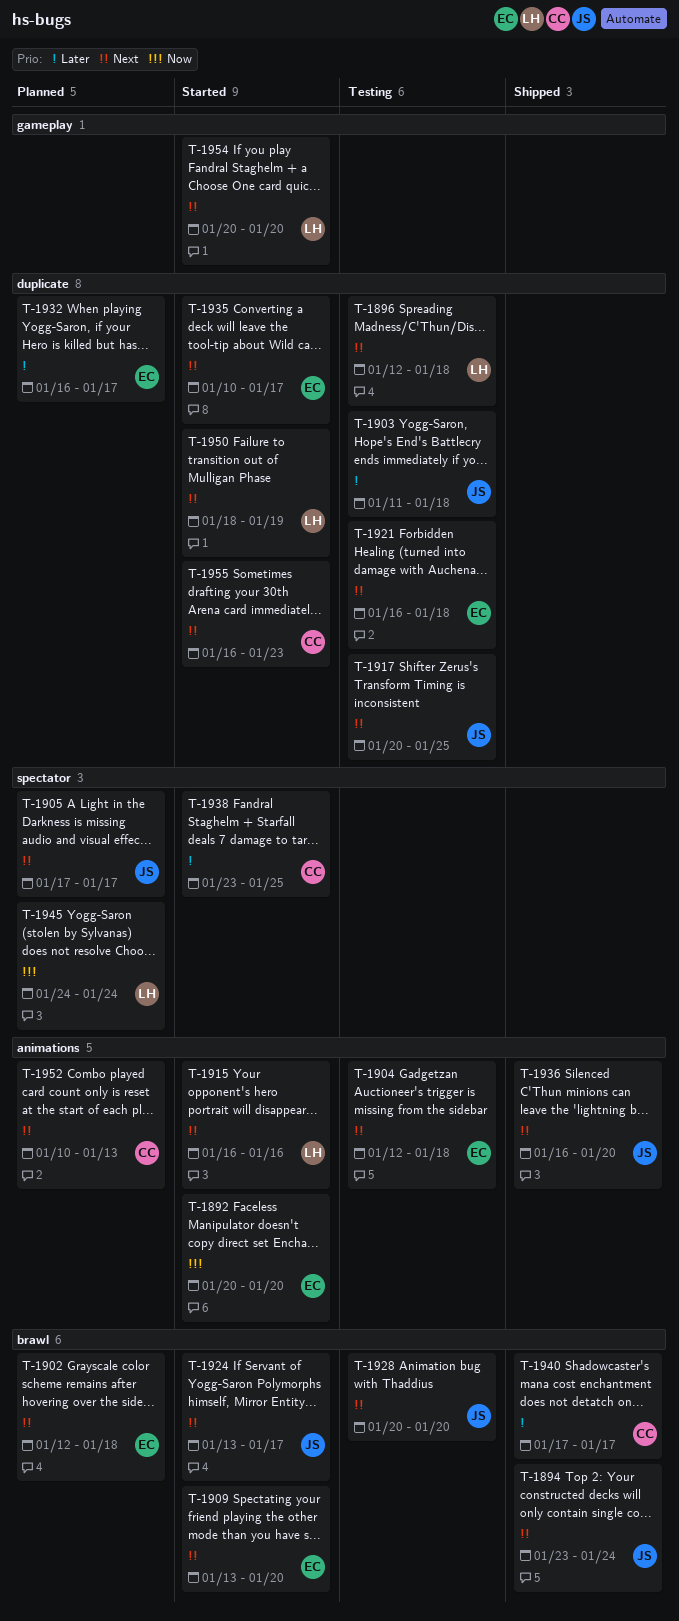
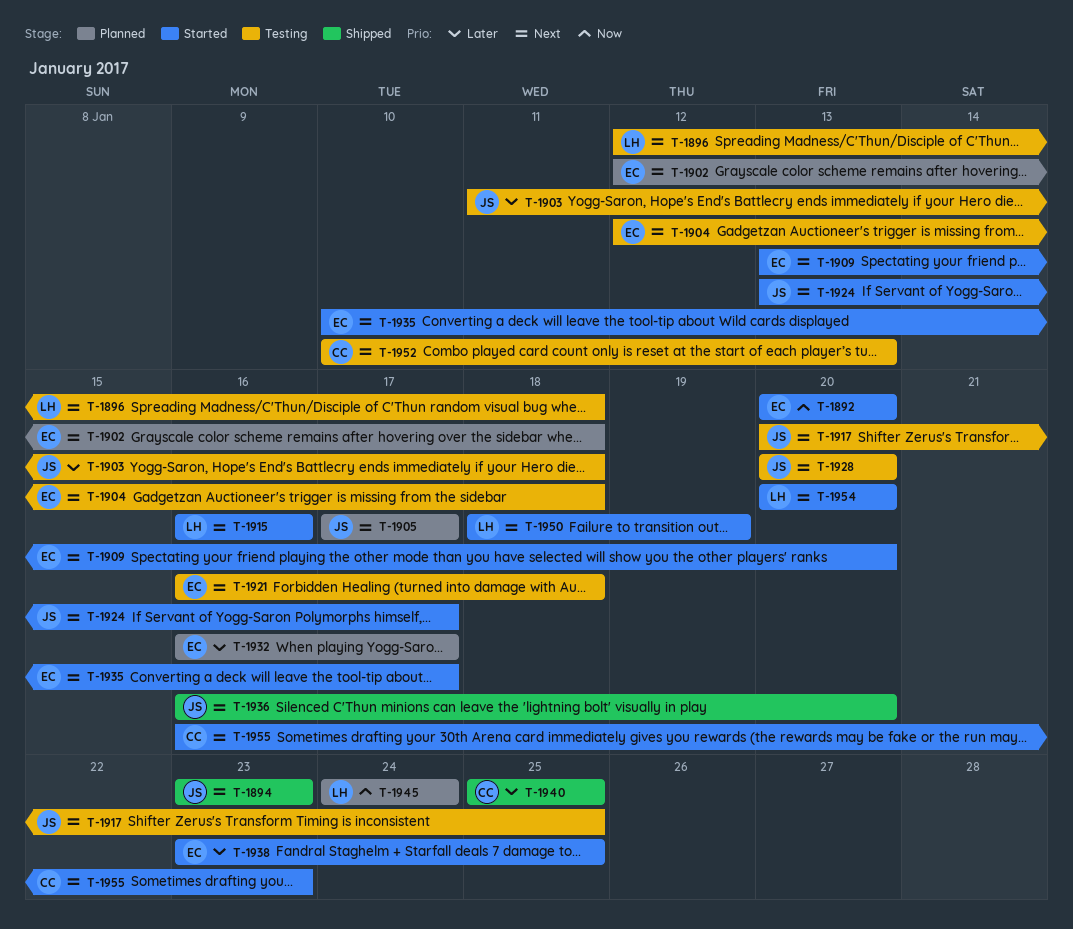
T-1894, due: Jan 24 -> Jan 23
T-1938, owner: CC -> EC
T-1940, start: Jan 17 -> Jan 25
T-1940, due: Jan 17 -> Jan 25
T-1952, status: Planned -> Testing

